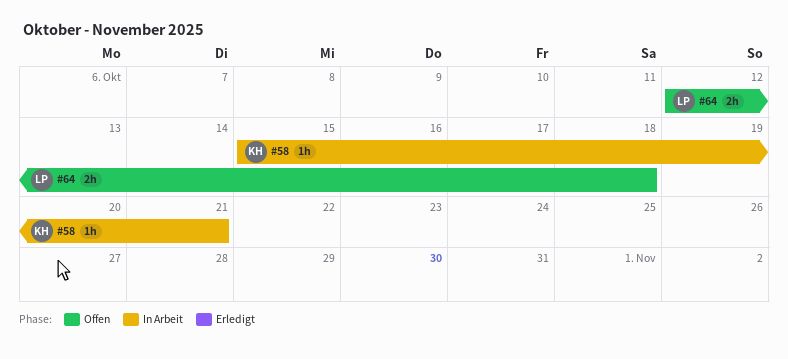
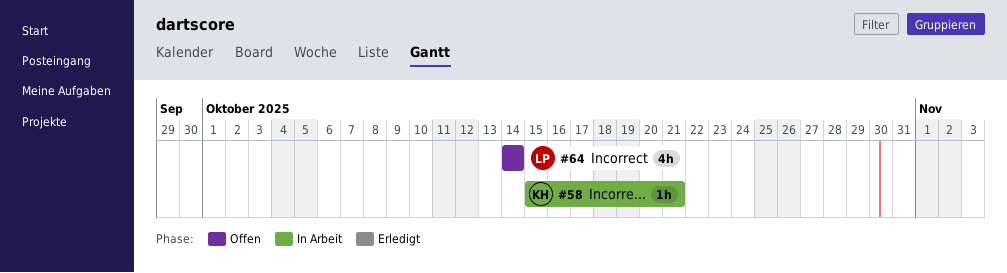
#64, estimate: 2h -> 4h
#64, start: Oct 12 -> Oct 14
#64, due: Oct 18 -> Oct 14

